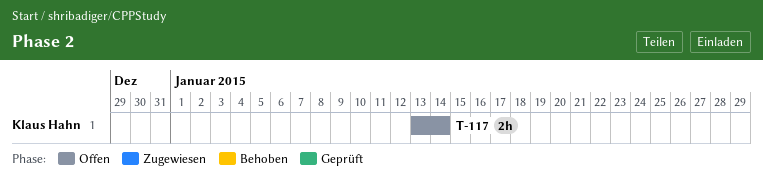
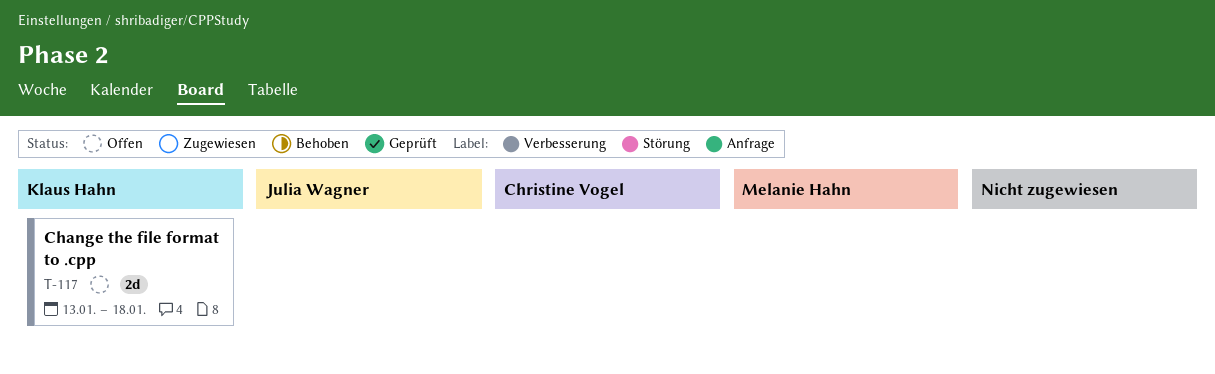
T-117, estimate: 2h -> 2d
T-117, due: Jan 14 -> Jan 18

